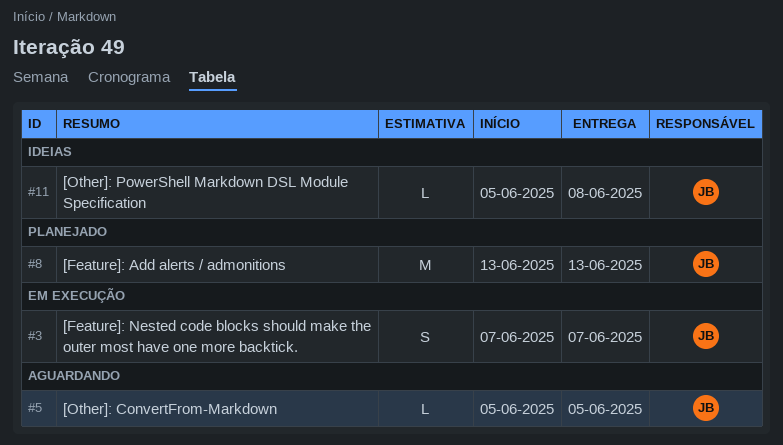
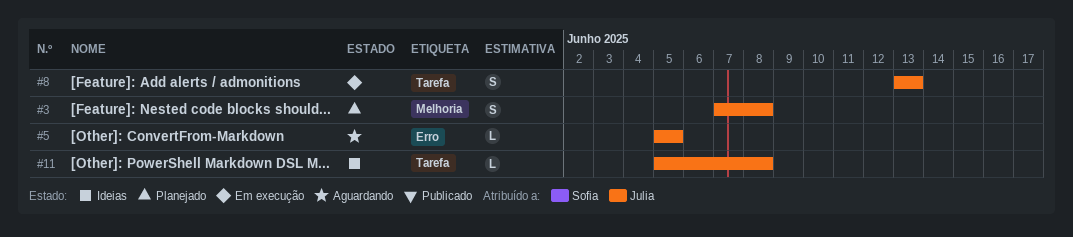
#3, status: Em execução -> Planejado
#3, due: Jun 7 -> Jun 8
#8, status: Planejado -> Em execução
#8, estimate: M -> S

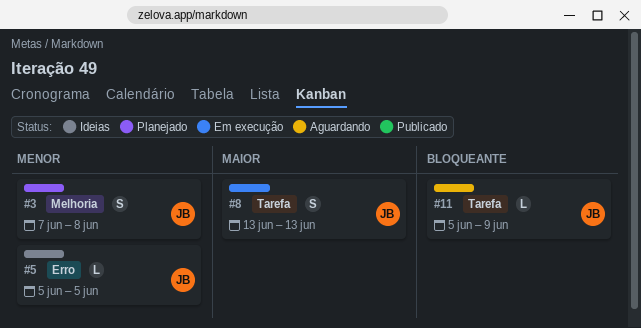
#5, status: Aguardando -> Ideias
#11, status: Ideias -> Aguardando
#11, due: Jun 8 -> Jun 9

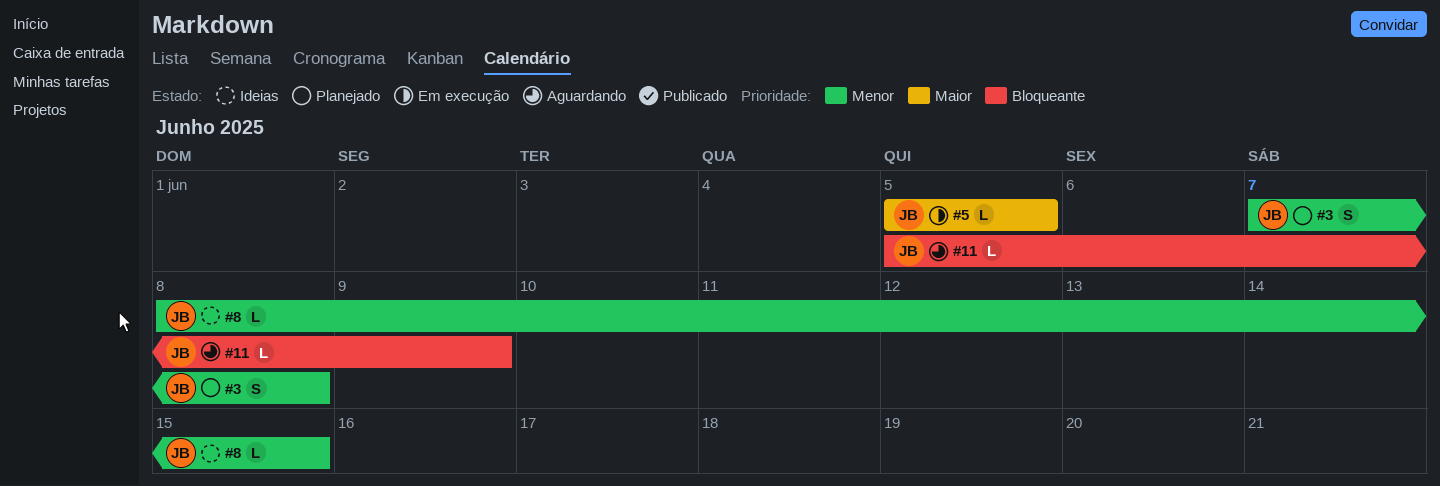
#5, status: Ideias -> Em execução
#5, priority: Menor -> Maior
#8, status: Em execução -> Ideias
#8, priority: Maior -> Menor
#8, estimate: S -> L
#8, start: Jun 13 -> Jun 8
#8, due: Jun 13 -> Jun 15

